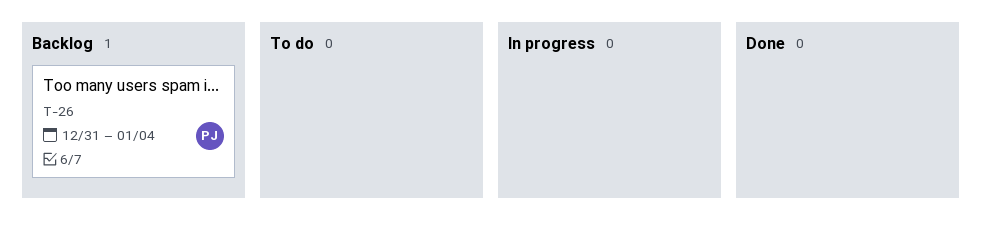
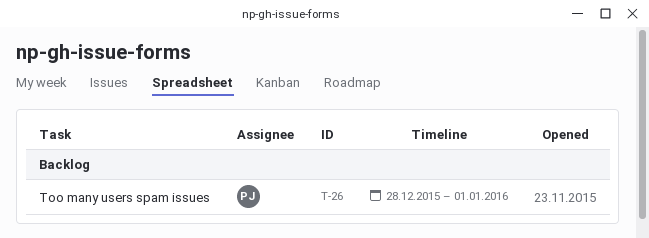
T-26, start: Dec 31 -> Dec 28
T-26, due: Jan 4 -> Jan 1

